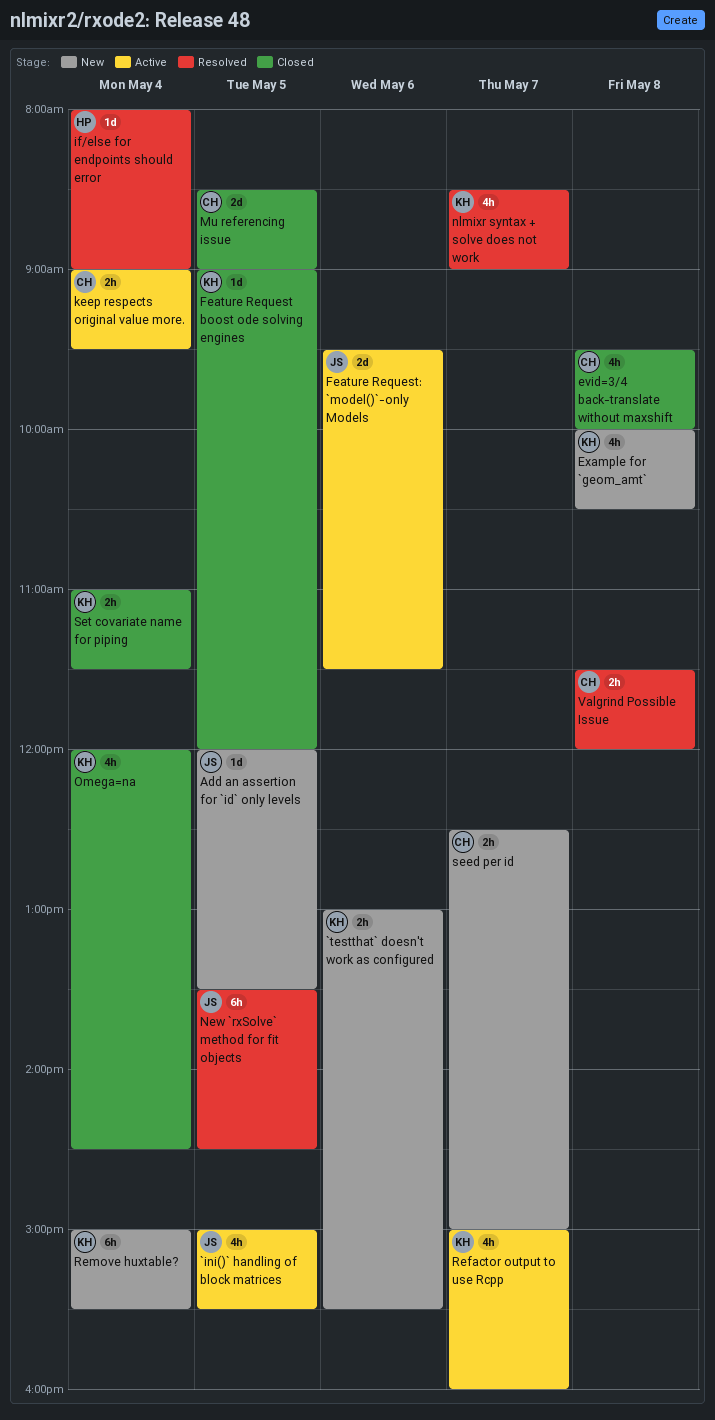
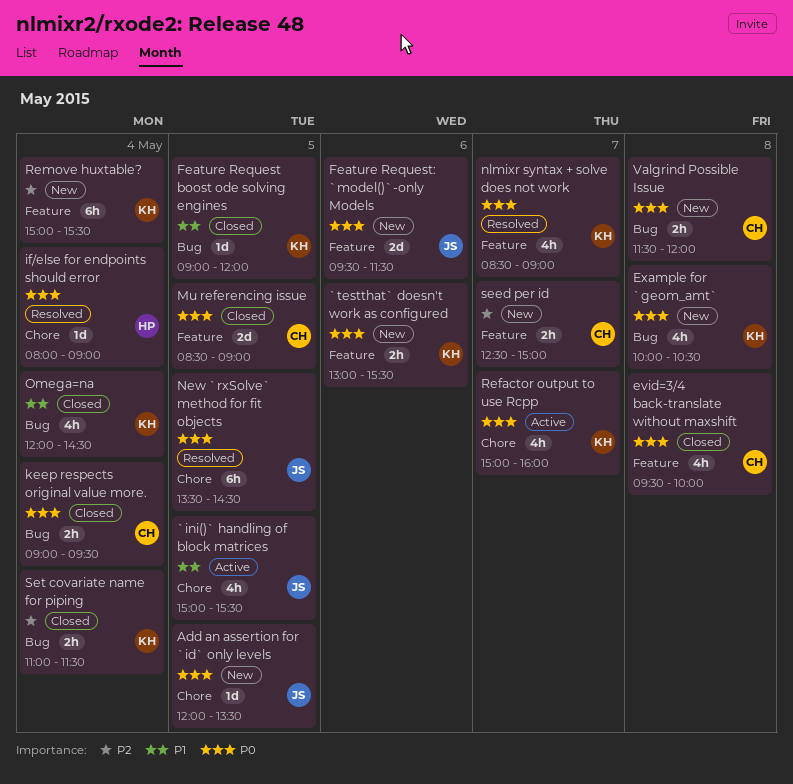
Feature Request: `model()`-only Models, status: Active -> New
keep respects original value more., status: Active -> Closed
Valgrind Possible Issue, status: Resolved -> New

